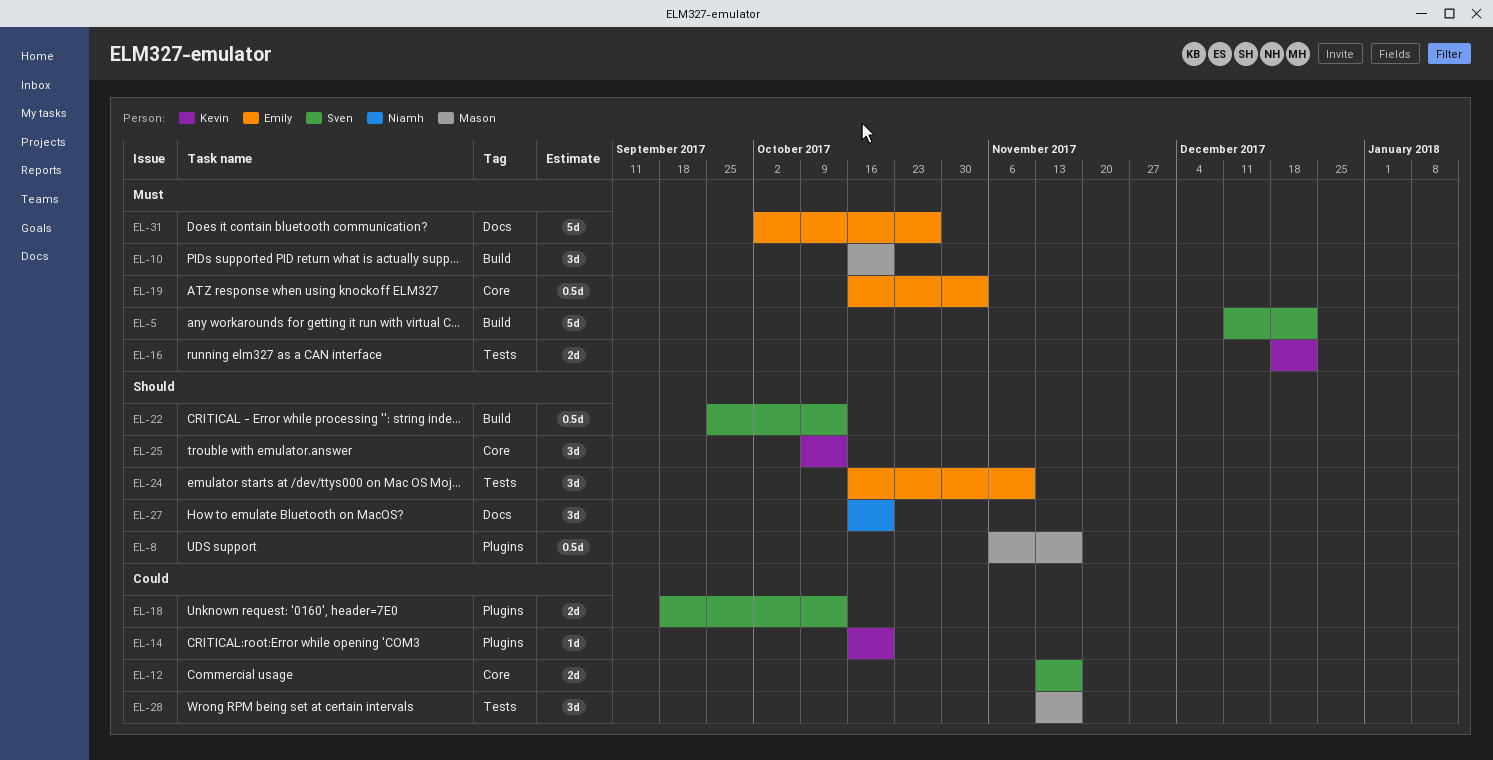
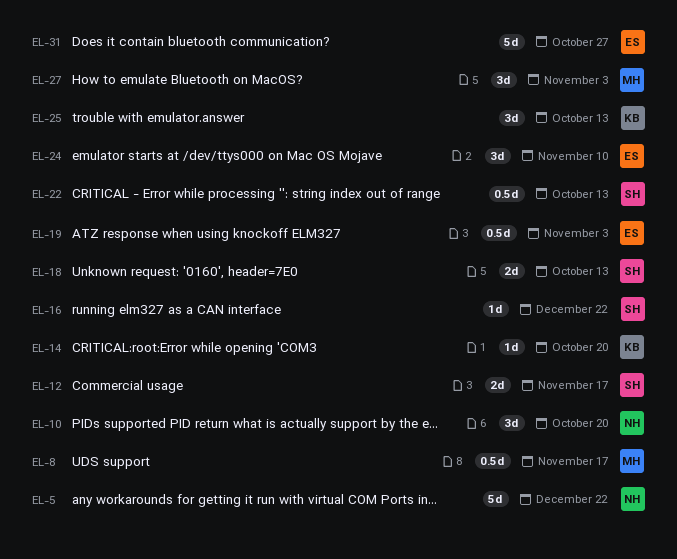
EL-5, owner: Sven -> Niamh
EL-10, owner: Mason -> Niamh
EL-16, owner: Kevin -> Sven
EL-16, estimate: 2d -> 1d
EL-27, owner: Niamh -> Mason
EL-27, due: Oct 20 -> Nov 3
EL-28: present -> none

